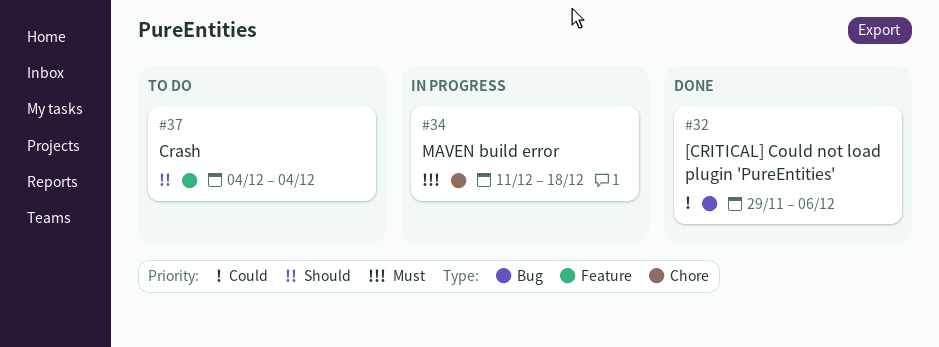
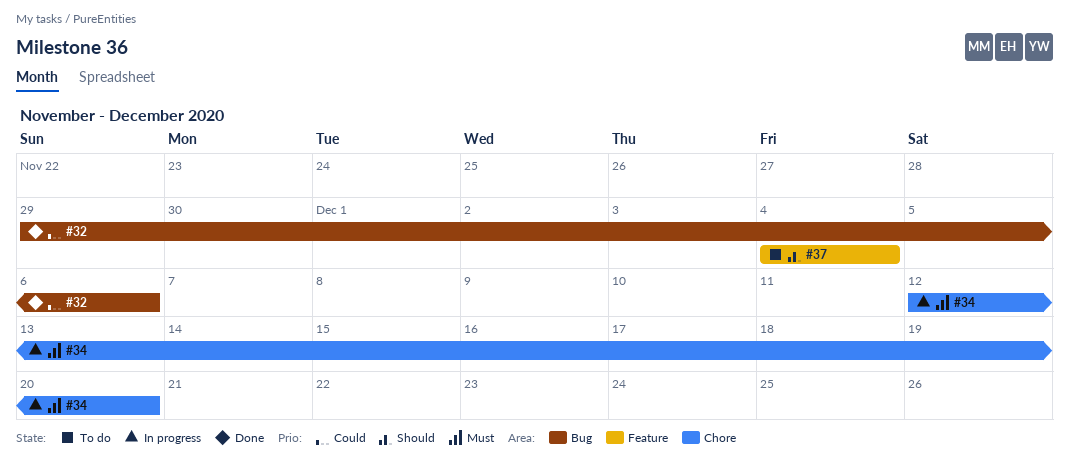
#34, start: Dec 11 -> Dec 12
#34, due: Dec 18 -> Dec 20

